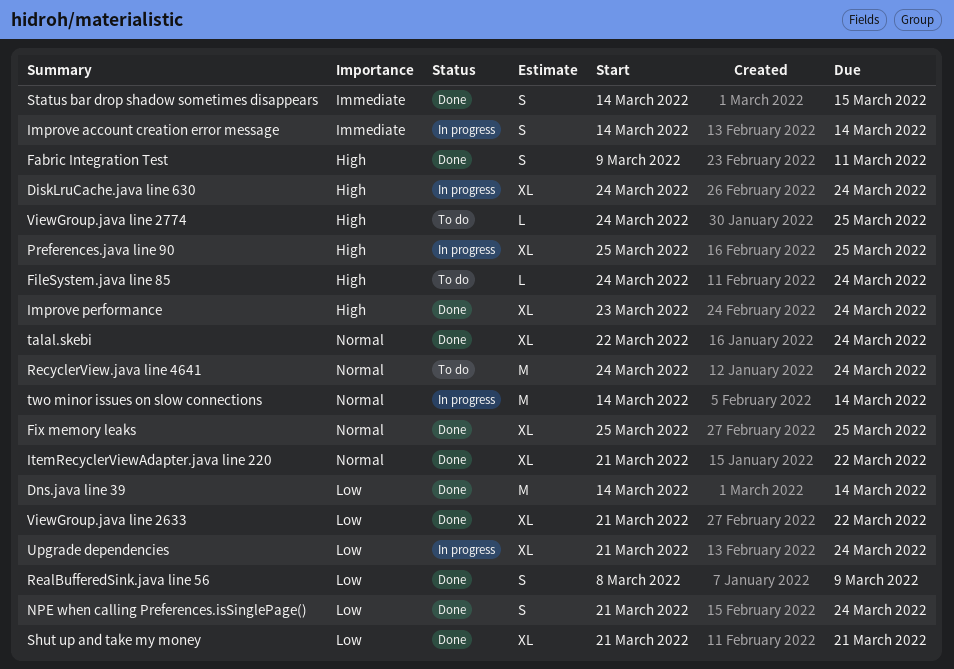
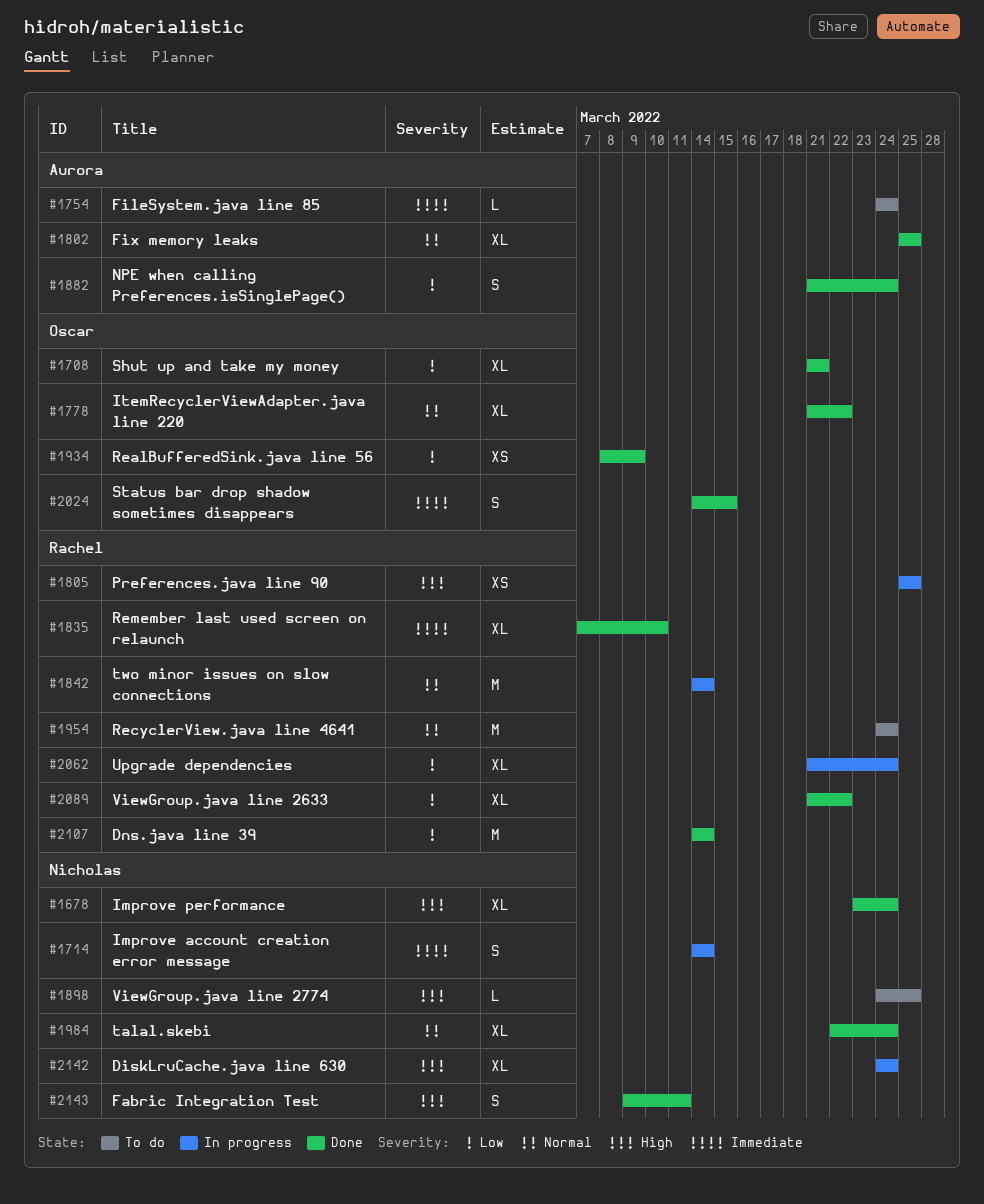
FileSystem.java line 85, priority: High -> Immediate
Preferences.java line 90, estimate: XL -> XS
RealBufferedSink.java line 56, estimate: S -> XS
Remember last used screen on relaunch: none -> present

